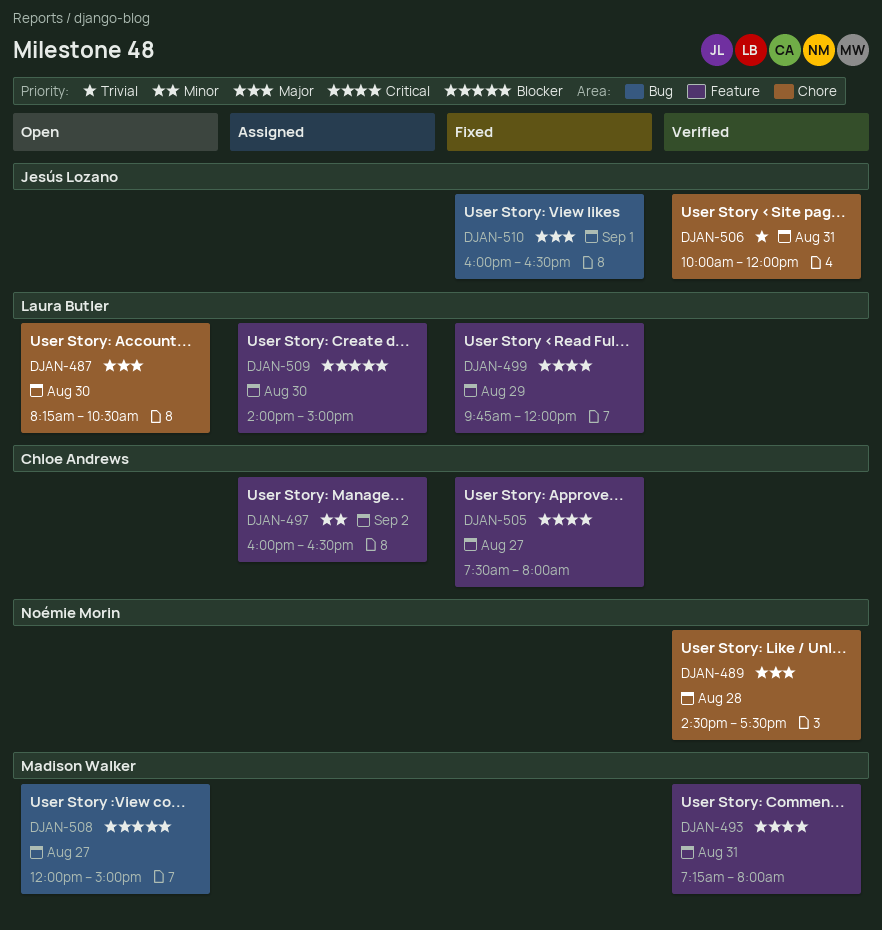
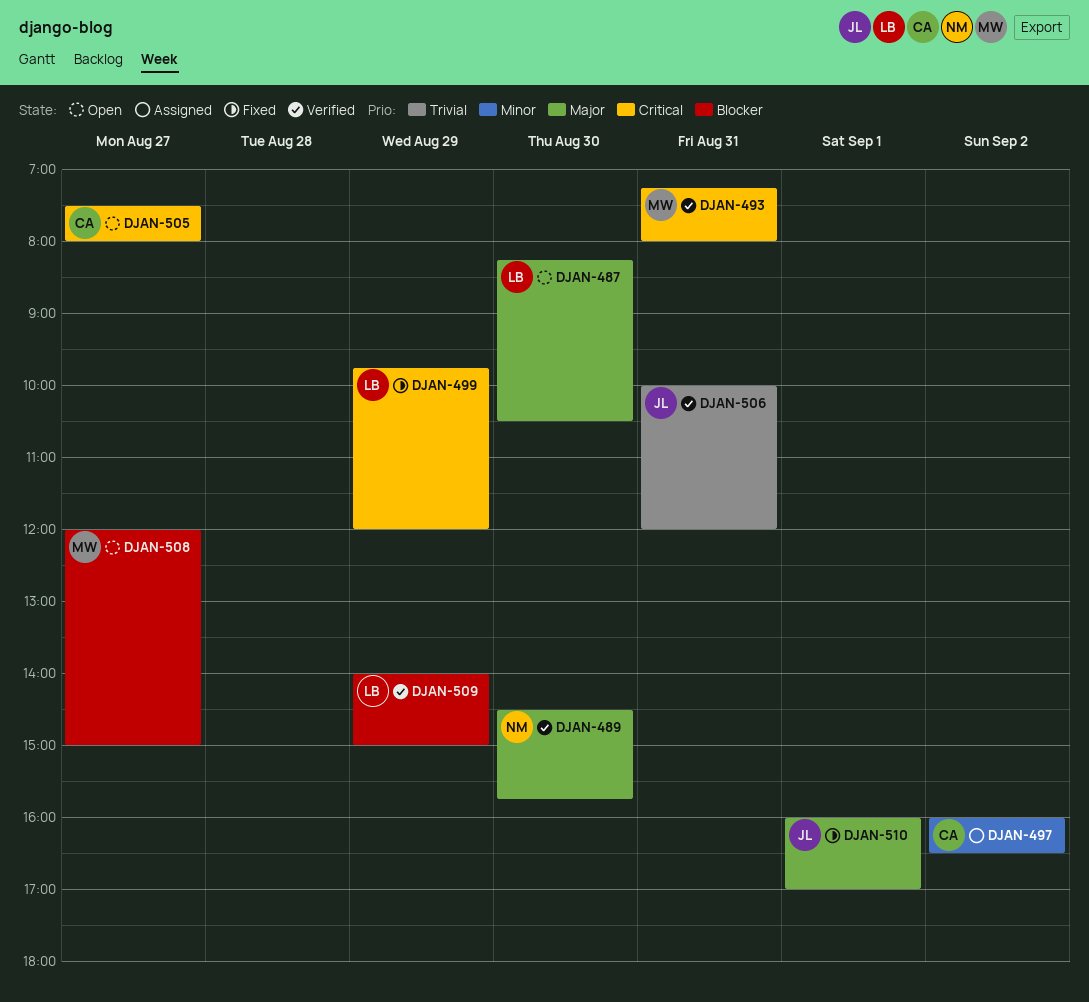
DJAN-489, day: Aug 28 -> Aug 30
DJAN-489, ends: 17:30 -> 15:45
DJAN-505, status: Fixed -> Open
DJAN-509, status: Assigned -> Verified
DJAN-509, day: Aug 30 -> Aug 29
DJAN-510, ends: 16:30 -> 17:00

